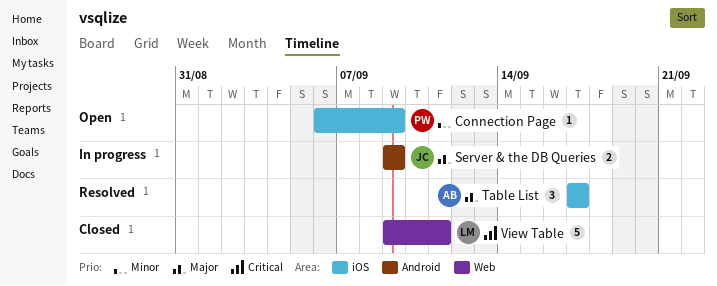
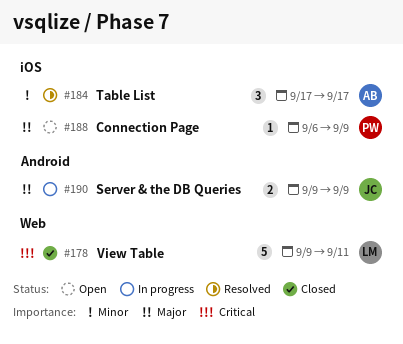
Connection Page, priority: Minor -> Major
Table List, priority: Major -> Minor

